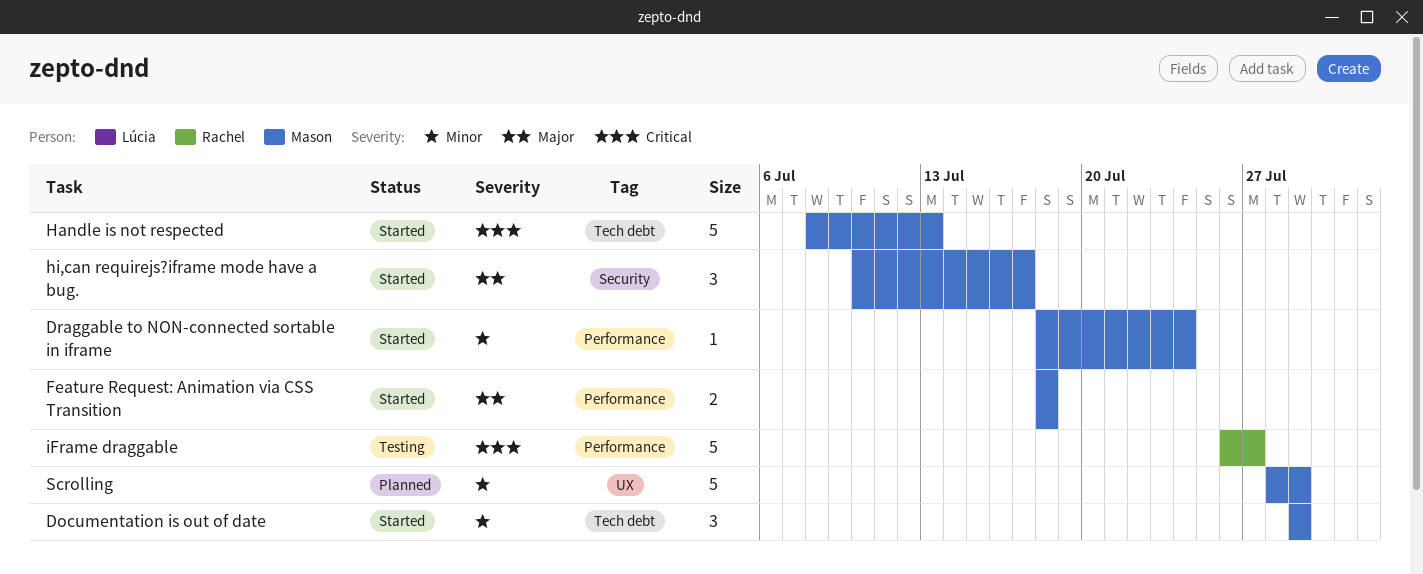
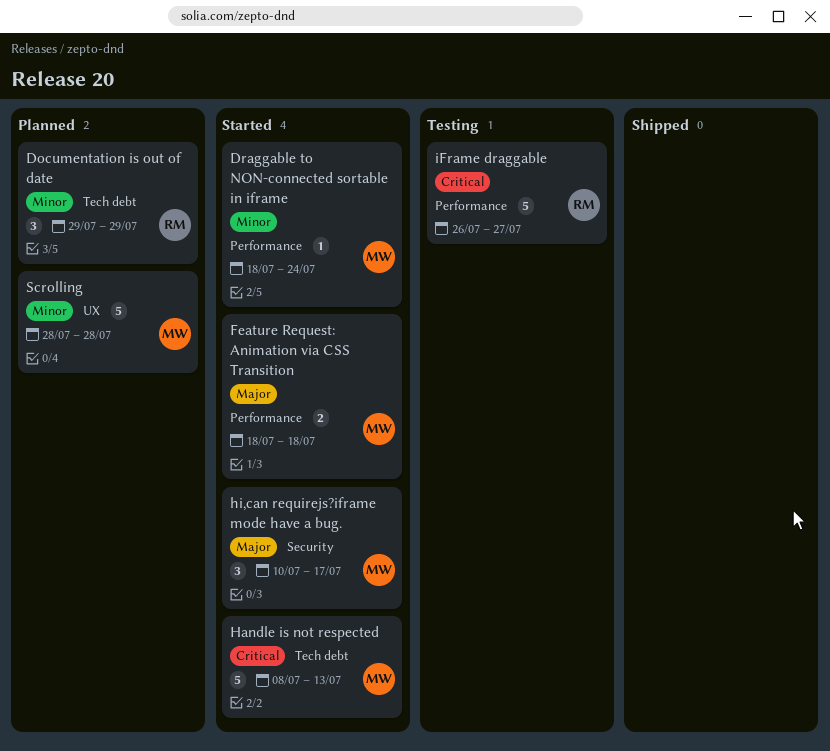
Documentation is out of date, status: Started -> Planned
Documentation is out of date, owner: Mason -> Rachel
Scrolling, due: Jul 29 -> Jul 28

